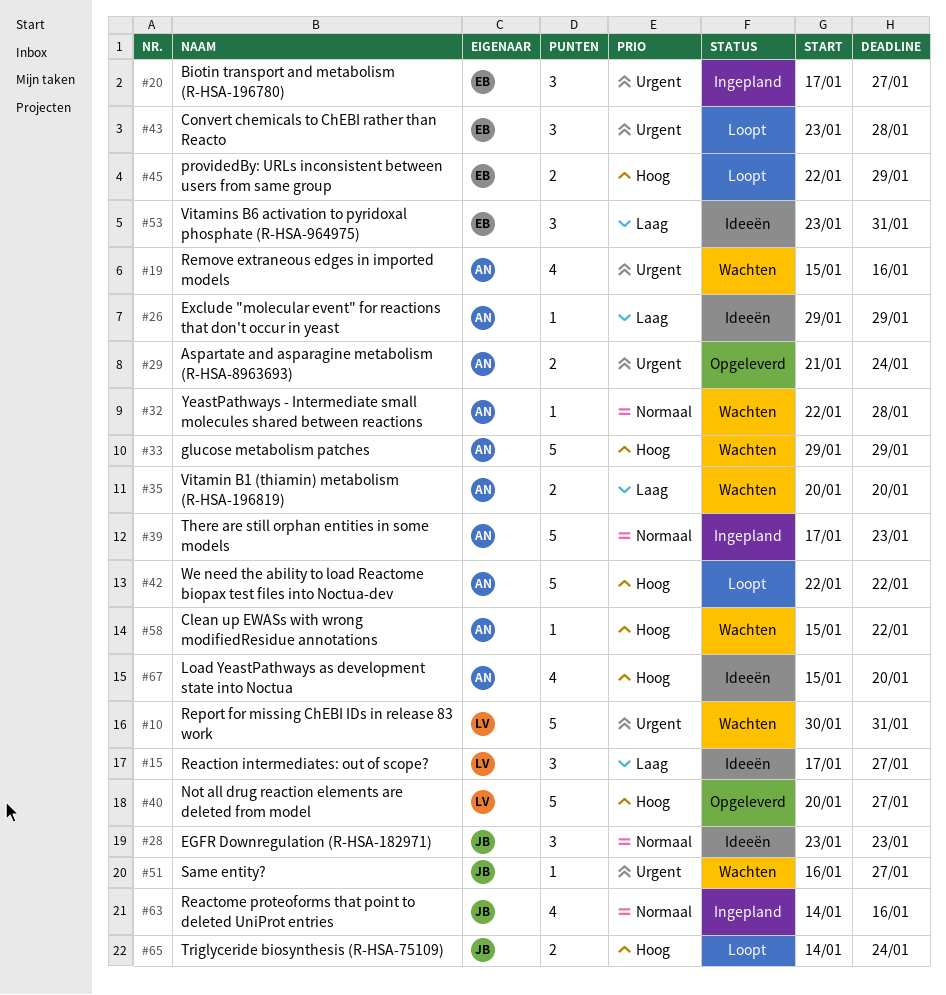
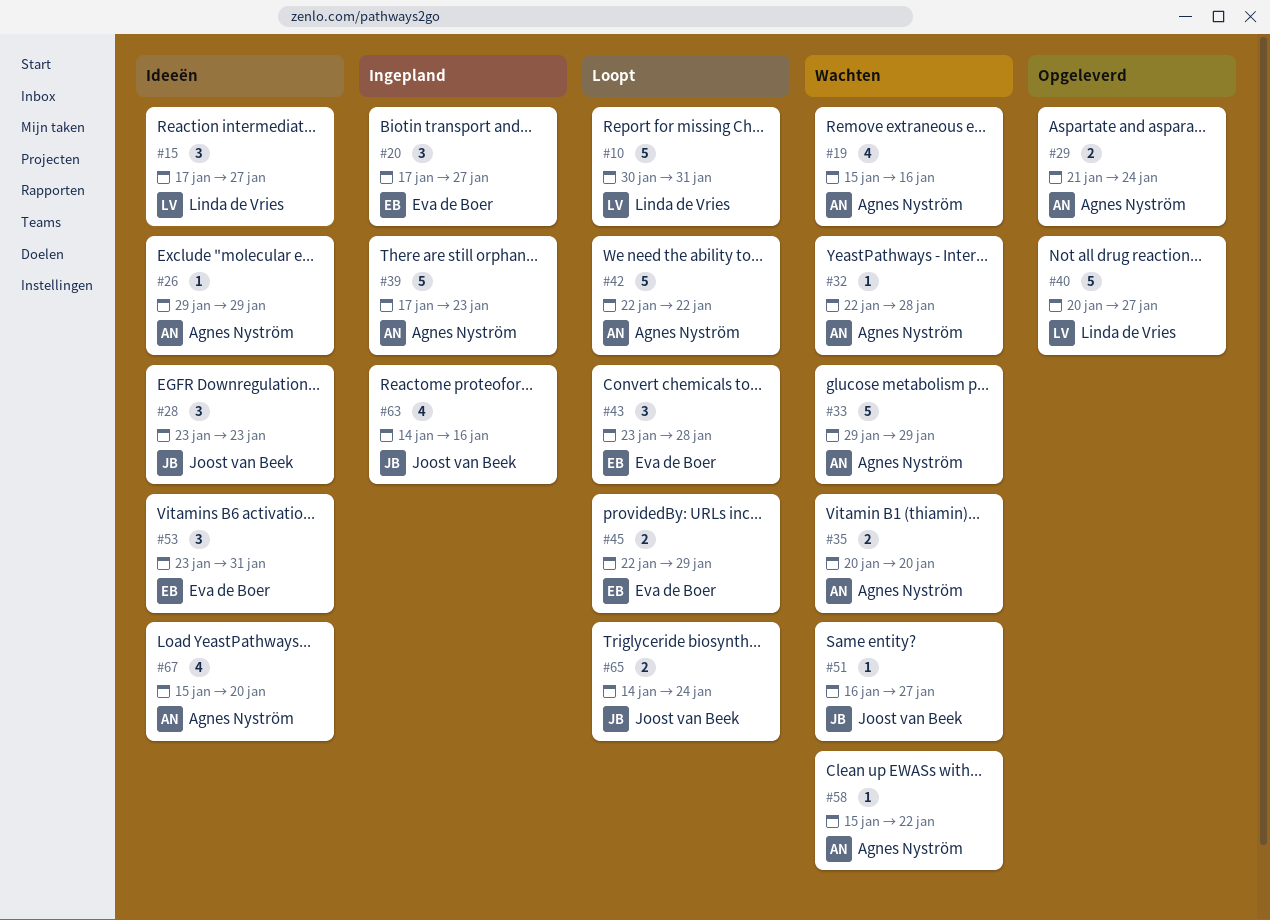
#10, status: Wachten -> Loopt

